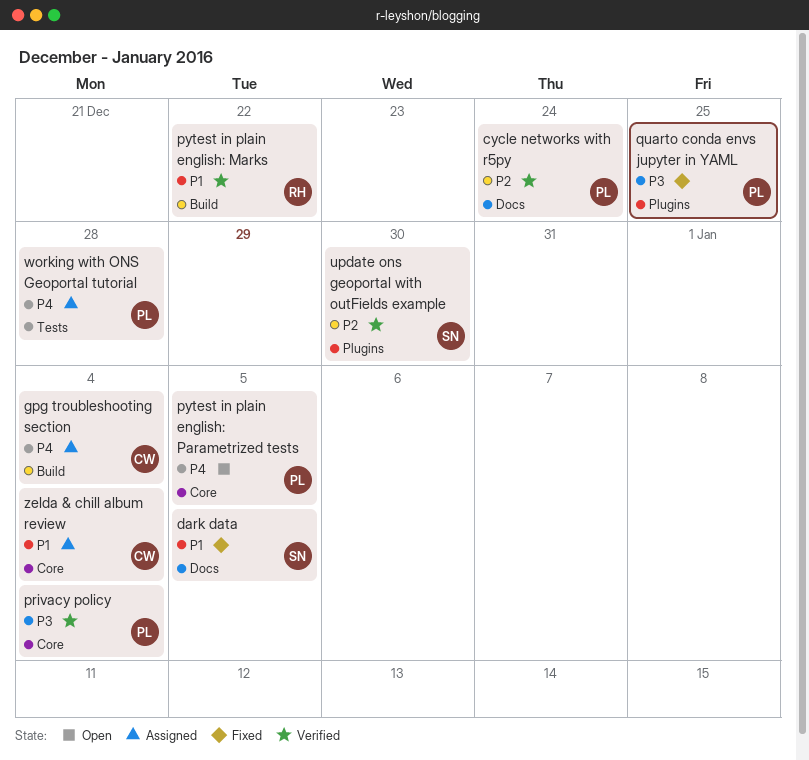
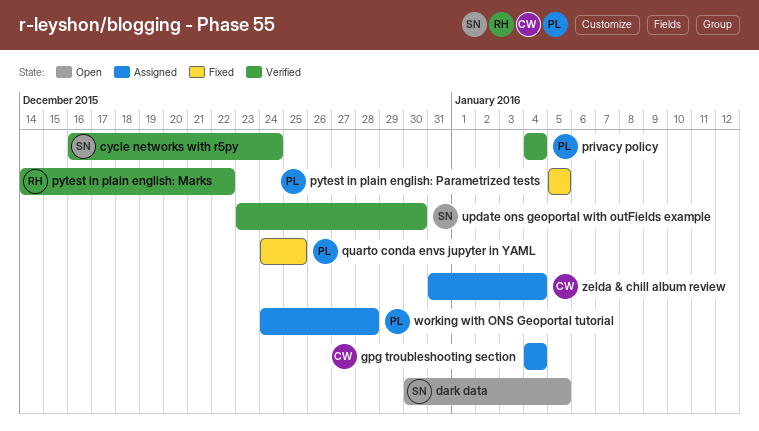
cycle networks with r5py, owner: PL -> SN
dark data, status: Fixed -> Open
pytest in plain english: Parametrized tests, status: Open -> Fixed

